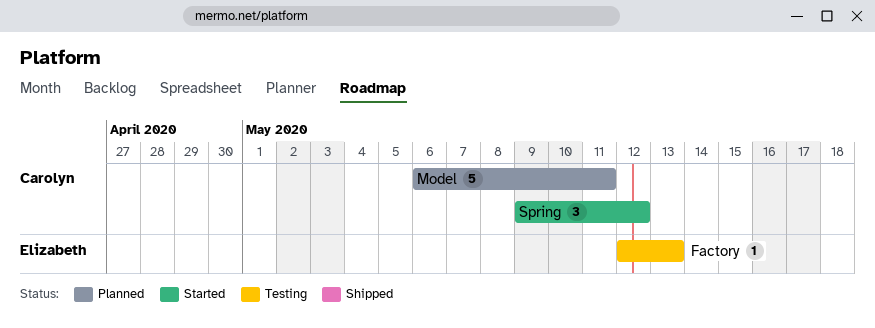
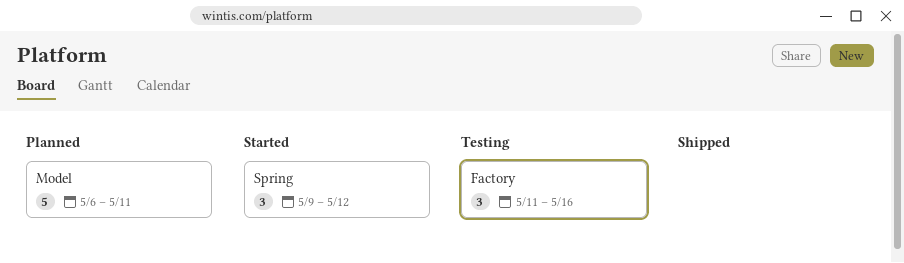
Factory, estimate: 1 -> 3
Factory, start: May 12 -> May 11
Factory, due: May 13 -> May 16

